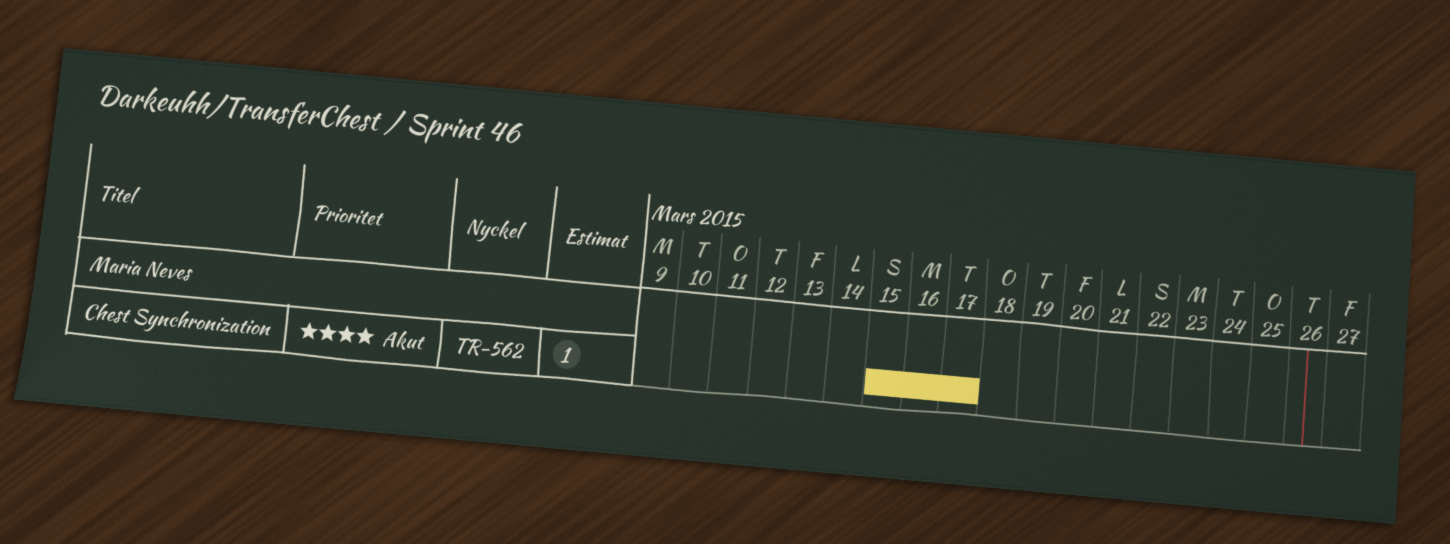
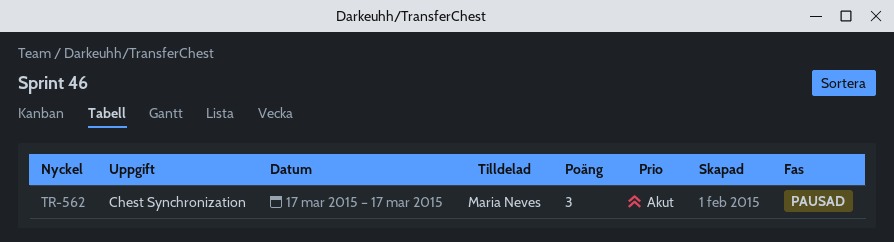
TR-562, estimate: 1 -> 3
TR-562, start: Mar 15 -> Mar 17

